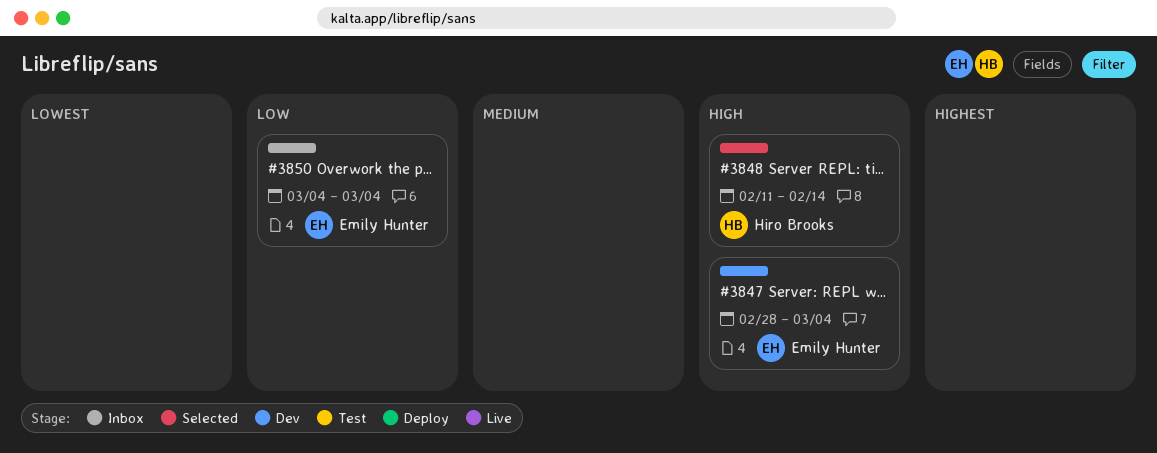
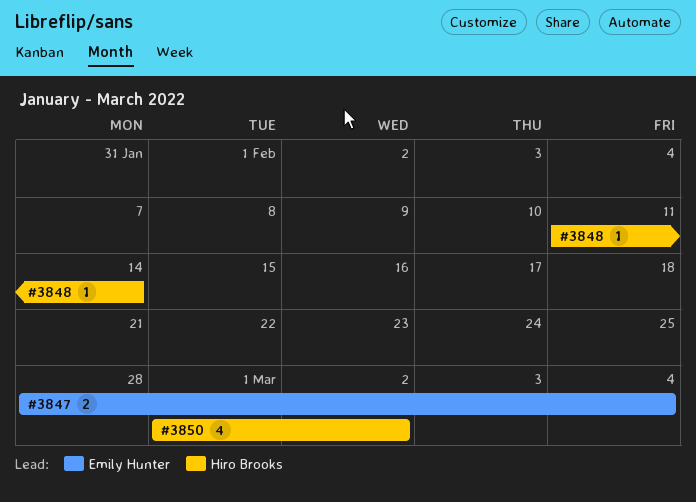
#3850, owner: Emily Hunter -> Hiro Brooks
#3850, start: Mar 4 -> Mar 1
#3850, due: Mar 4 -> Mar 2

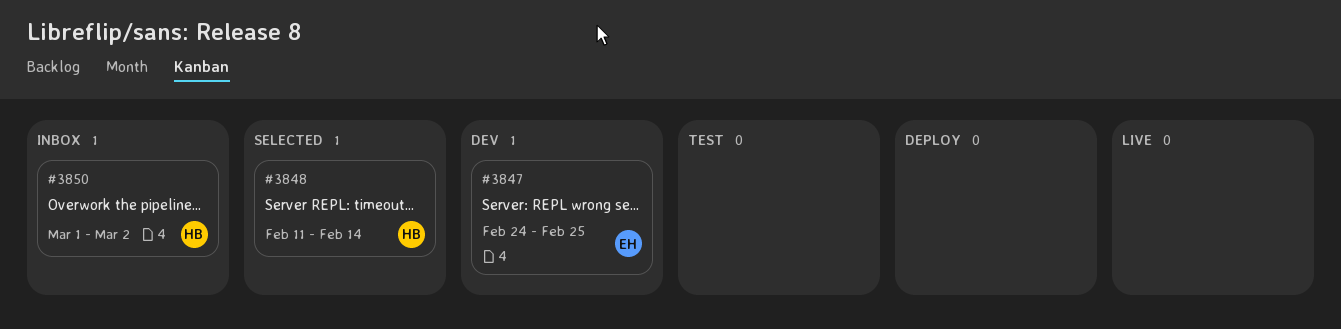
#3847, start: Feb 28 -> Feb 24
#3847, due: Mar 4 -> Feb 25

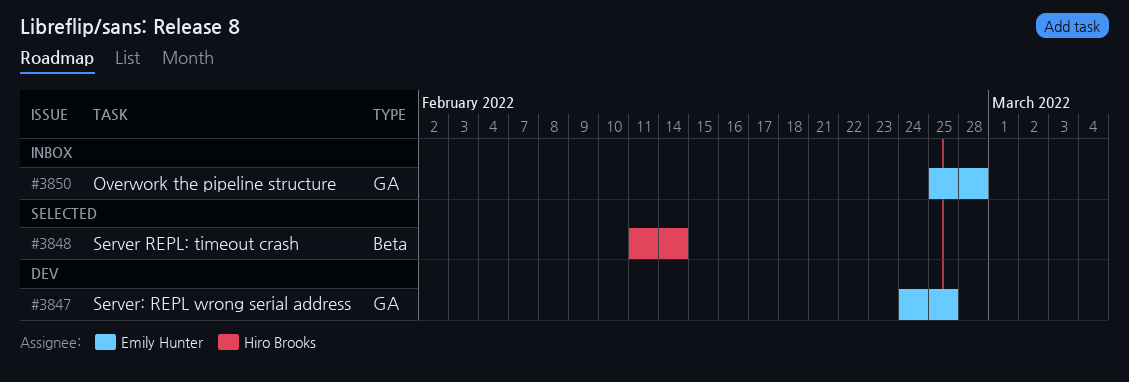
#3850, owner: Hiro Brooks -> Emily Hunter
#3850, start: Mar 1 -> Feb 25
#3850, due: Mar 2 -> Feb 28

